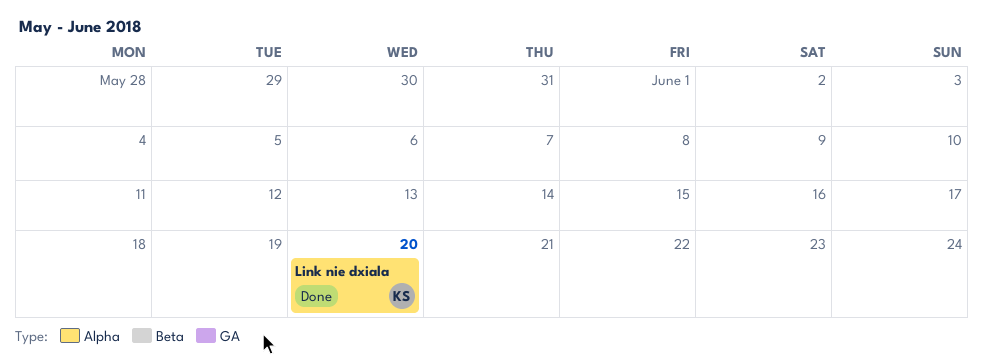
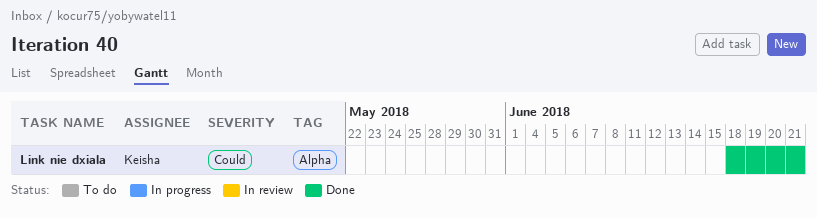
Link nie dxiala, due: Jun 20 -> Jun 21

